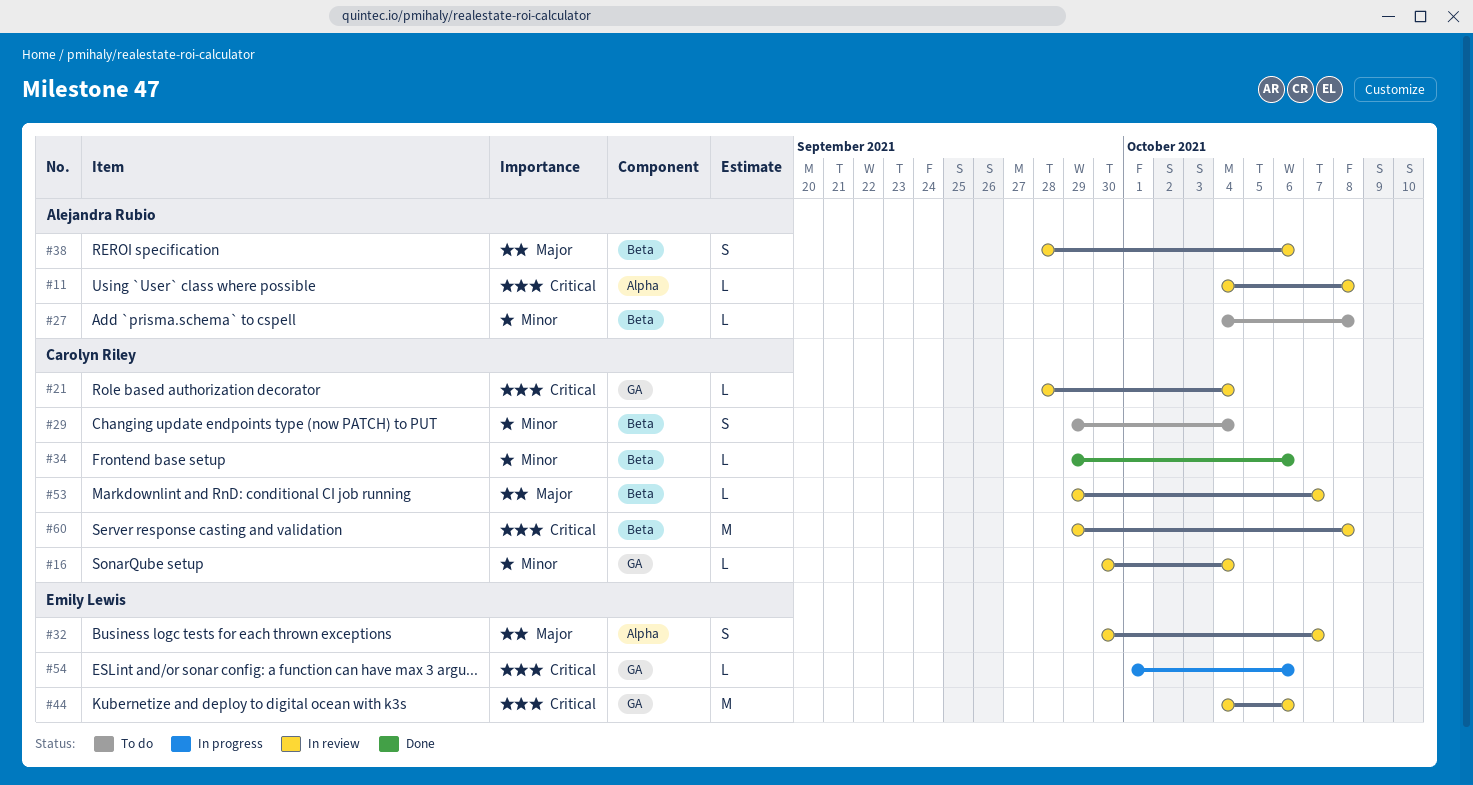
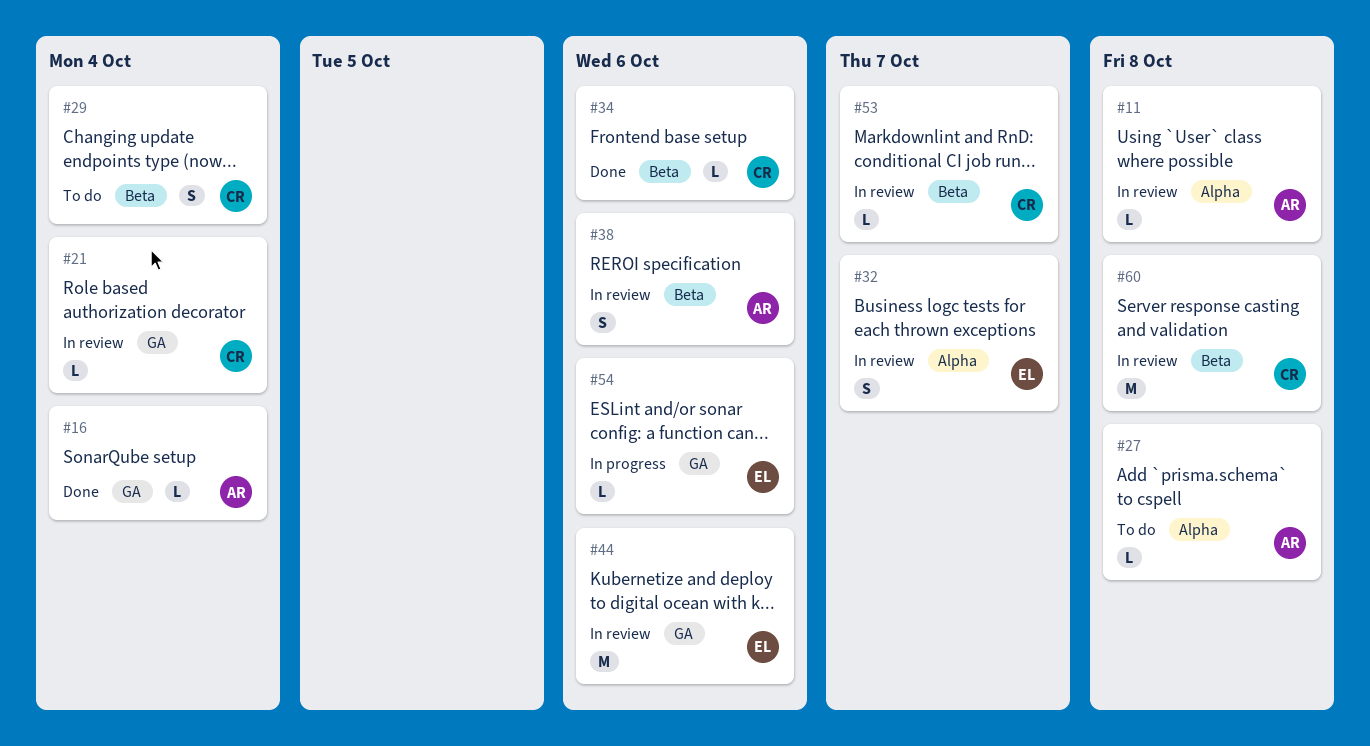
#16, status: In review -> Done
#16, owner: Carolyn Riley -> Alejandra Rubio
#27, label: Beta -> Alpha

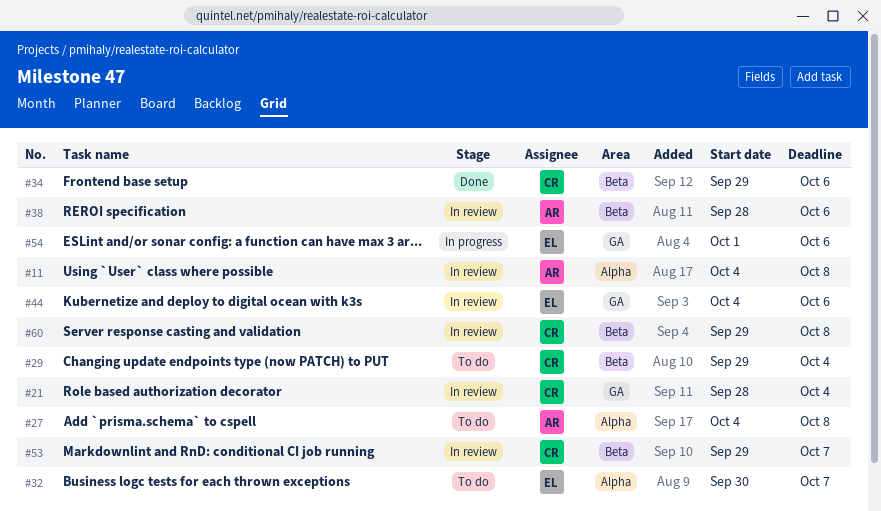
#16: present -> none
#32, status: In review -> To do

